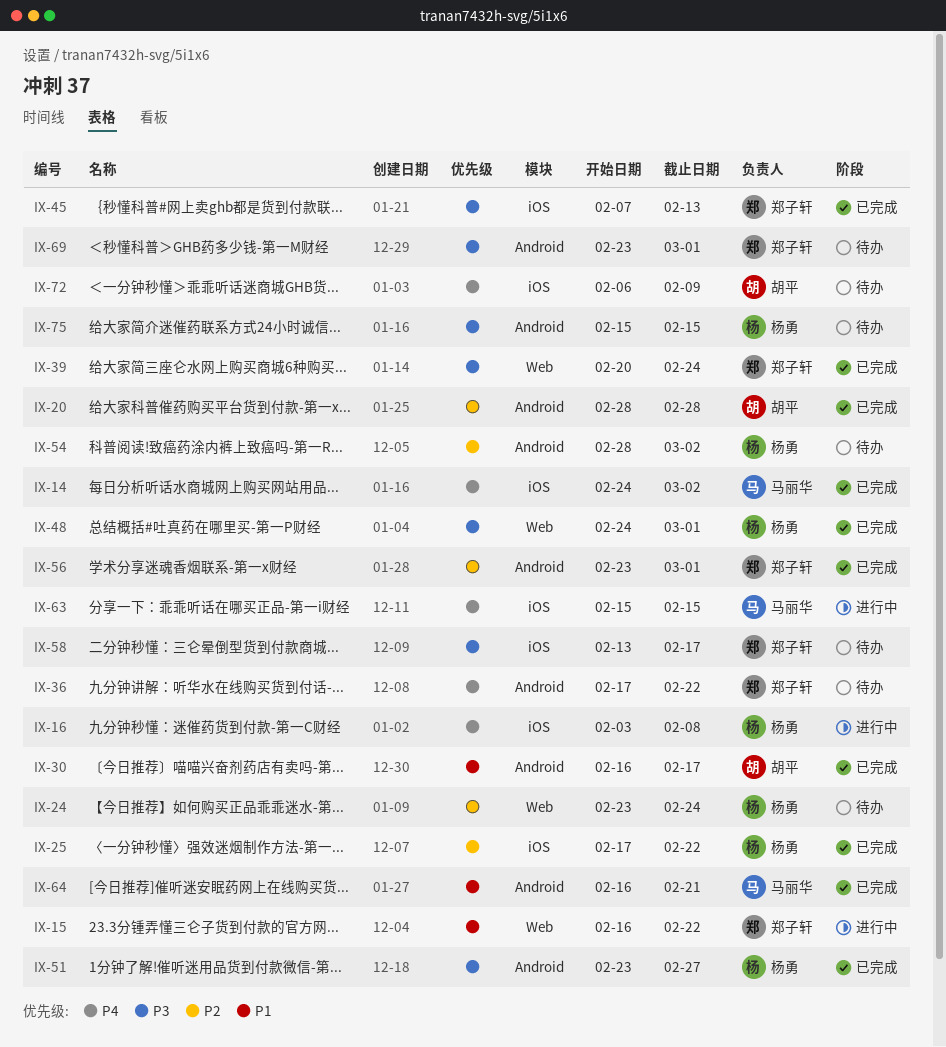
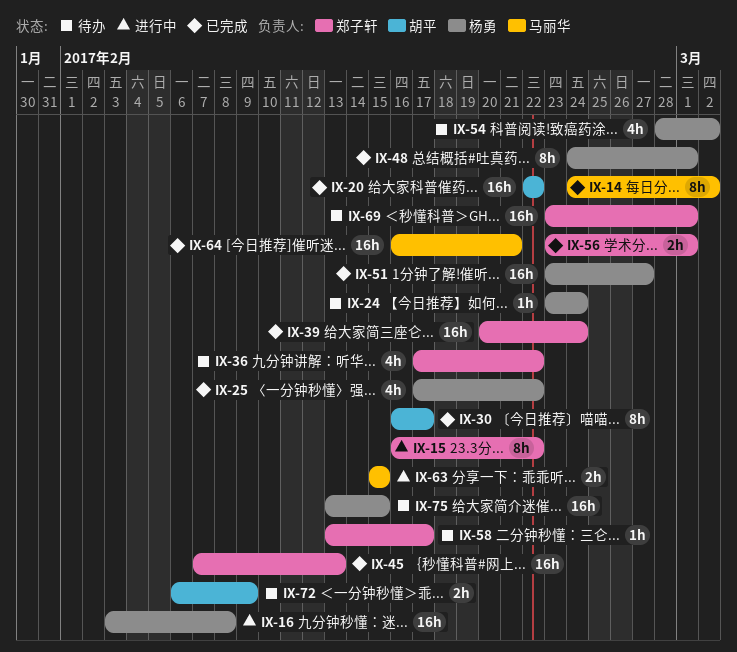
IX-20, start: Feb 28 -> Feb 22
IX-20, due: Feb 28 -> Feb 22
IX-75, start: Feb 15 -> Feb 13

